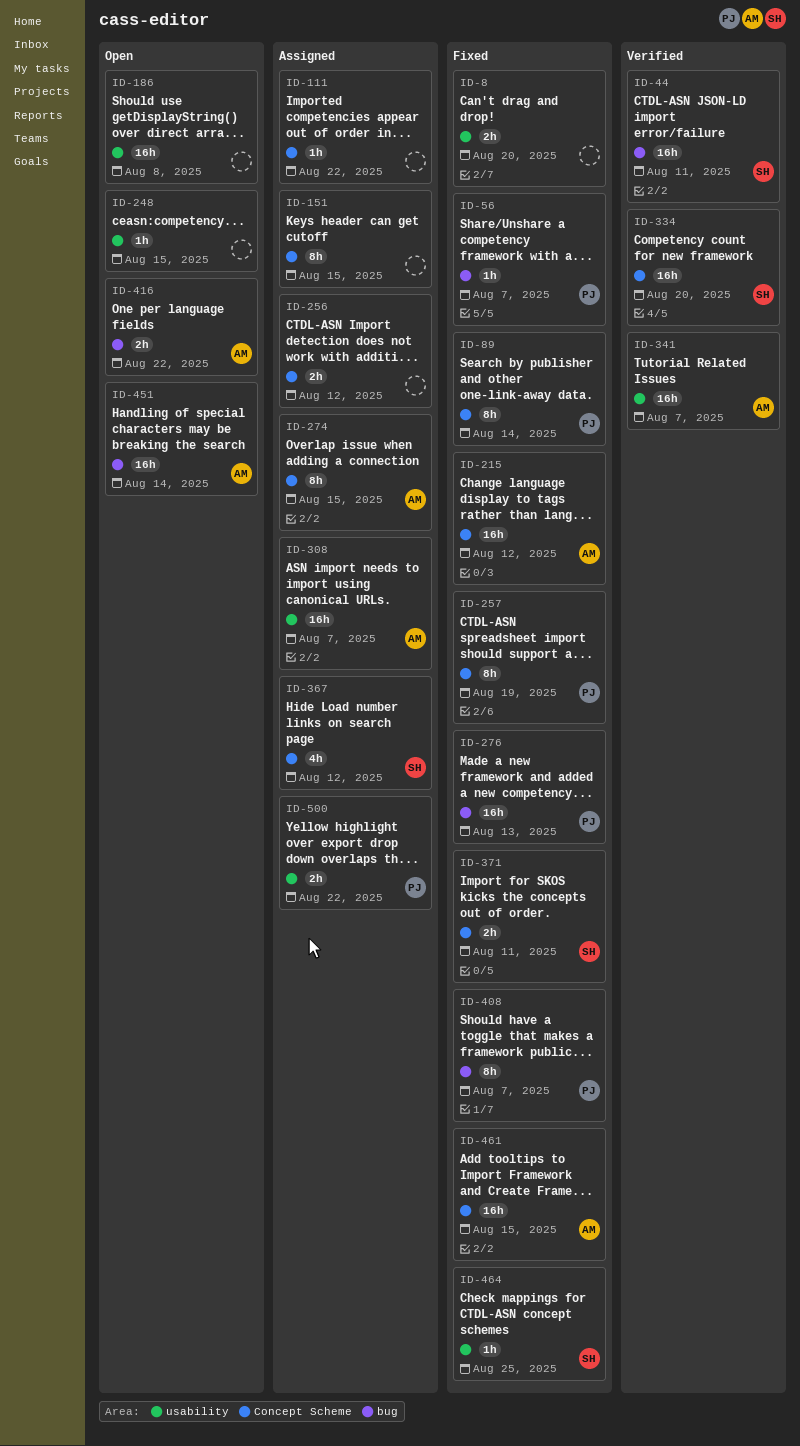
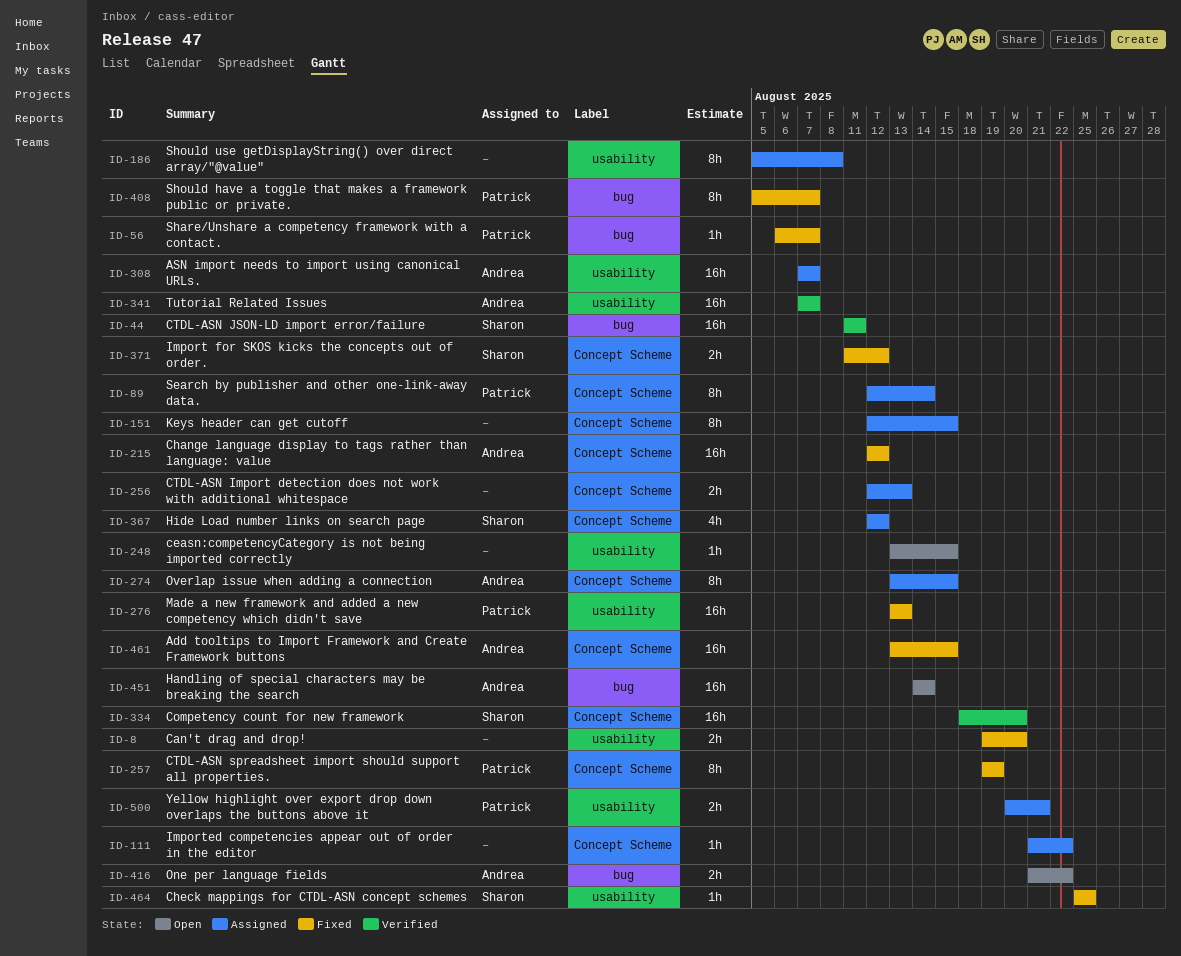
ID-89, status: Fixed -> Assigned
ID-186, status: Open -> Assigned
ID-186, estimate: 16h -> 8h
ID-256, due: Aug 12 -> Aug 13
ID-276, label: bug -> usability
ID-371, due: Aug 11 -> Aug 12
ID-500, due: Aug 22 -> Aug 21

